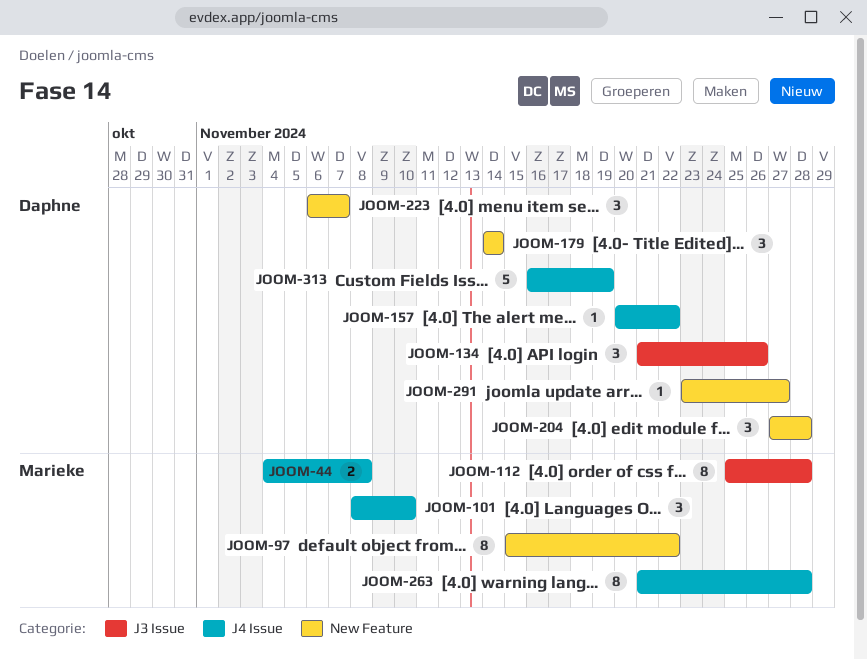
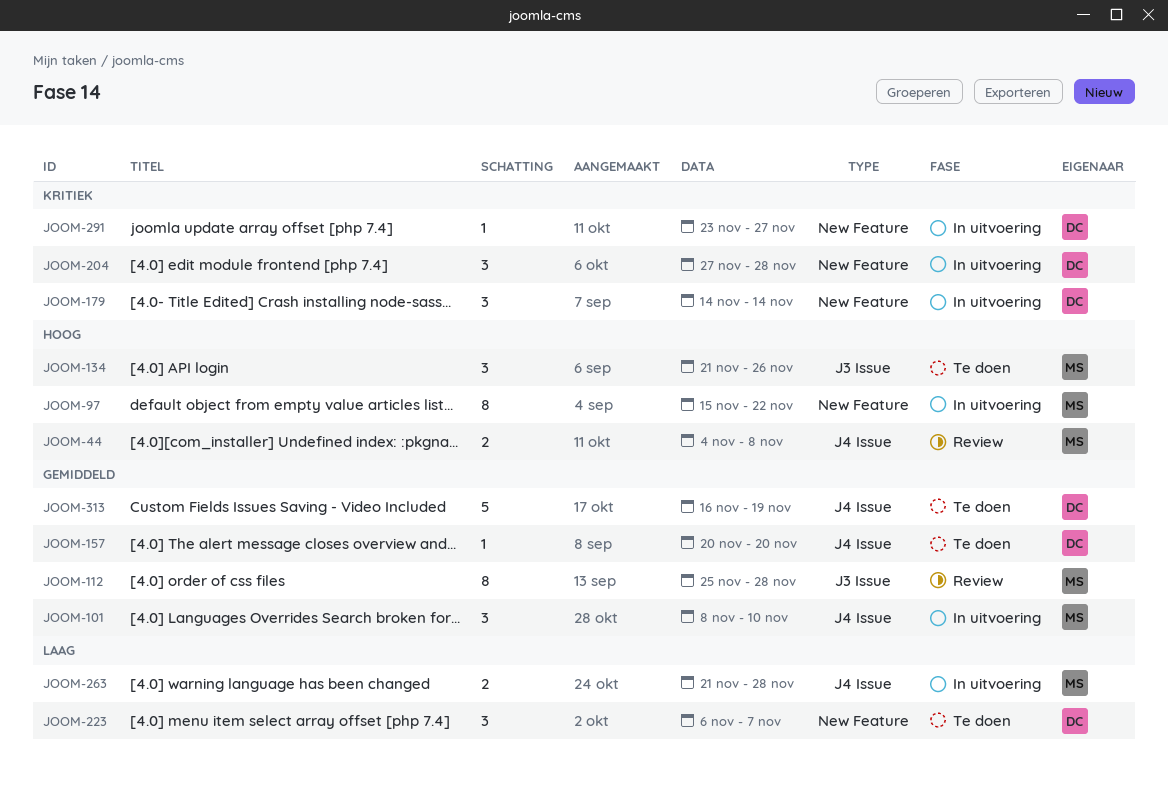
JOOM-134, owner: Daphne -> Marieke
JOOM-157, due: Nov 22 -> Nov 20
JOOM-263, estimate: 8 -> 2

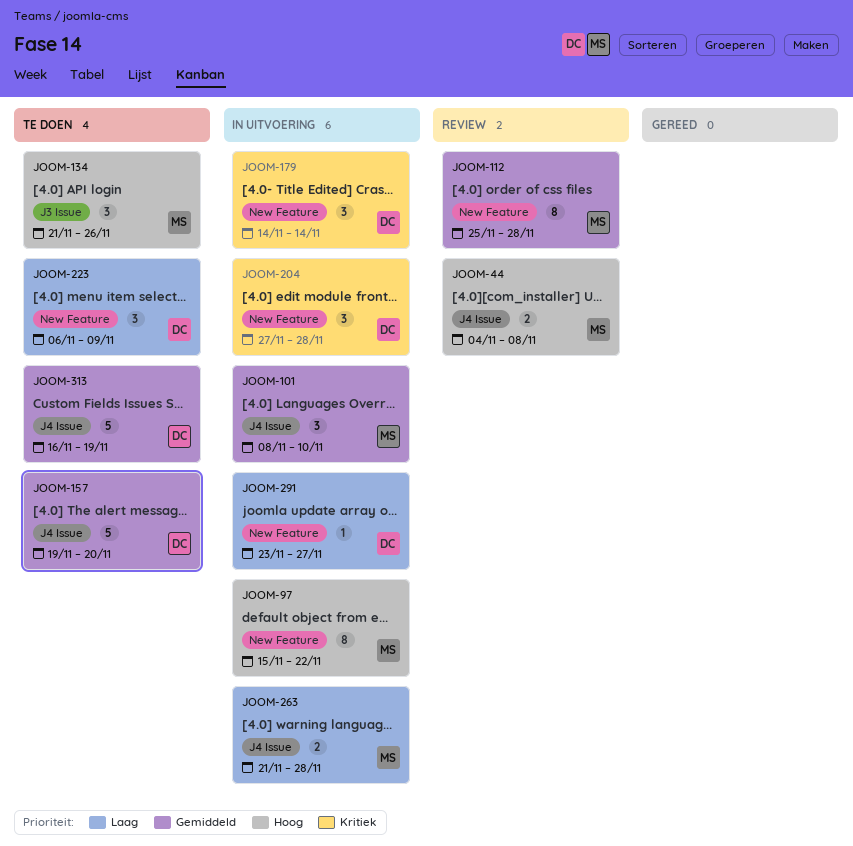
JOOM-112, label: J3 Issue -> New Feature
JOOM-157, estimate: 1 -> 5
JOOM-157, start: Nov 20 -> Nov 19
JOOM-223, due: Nov 7 -> Nov 9
JOOM-291, priority: Kritiek -> Laag

